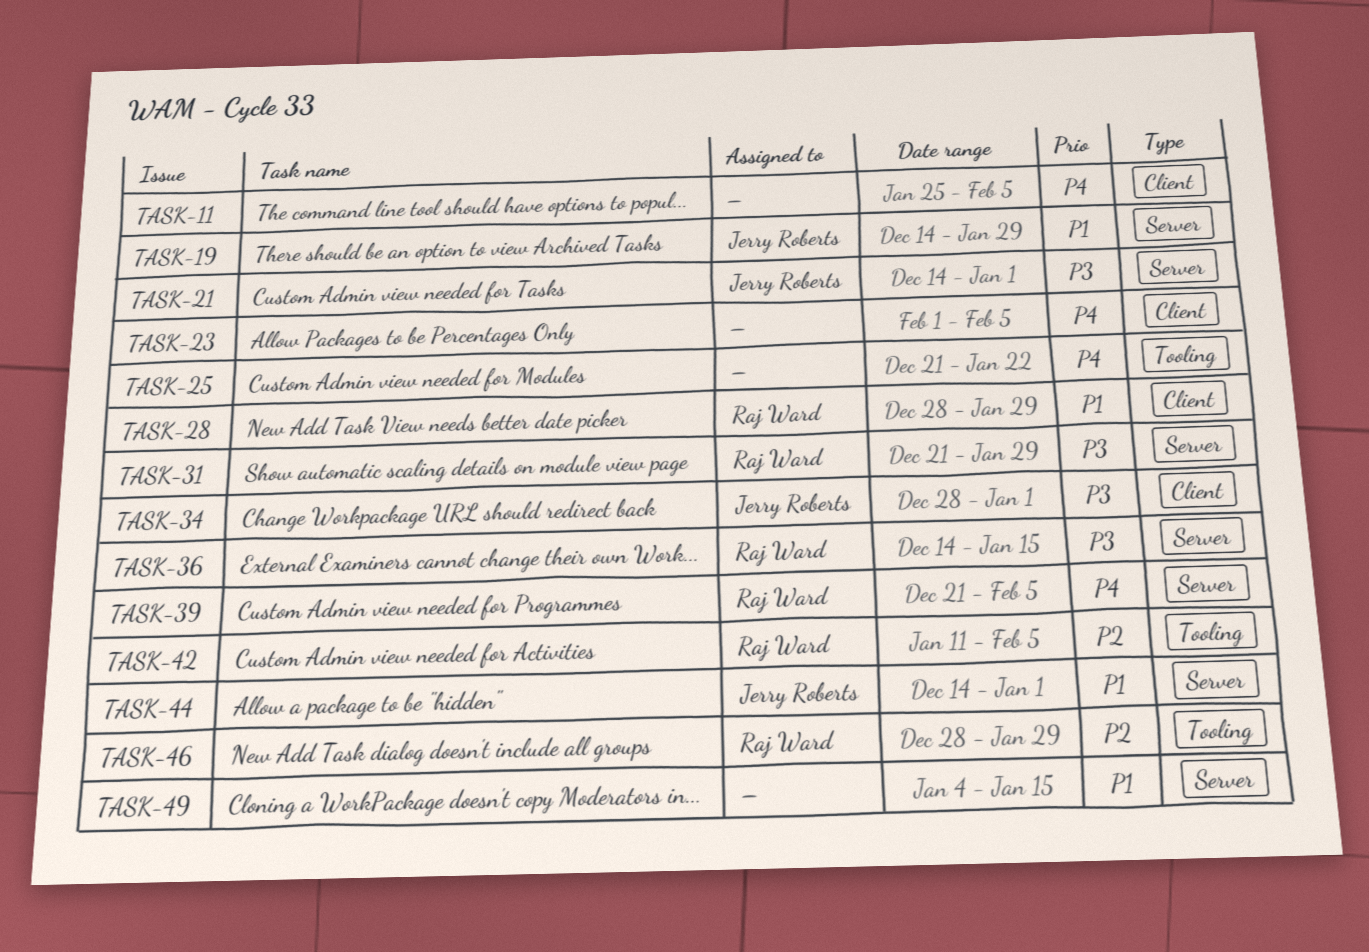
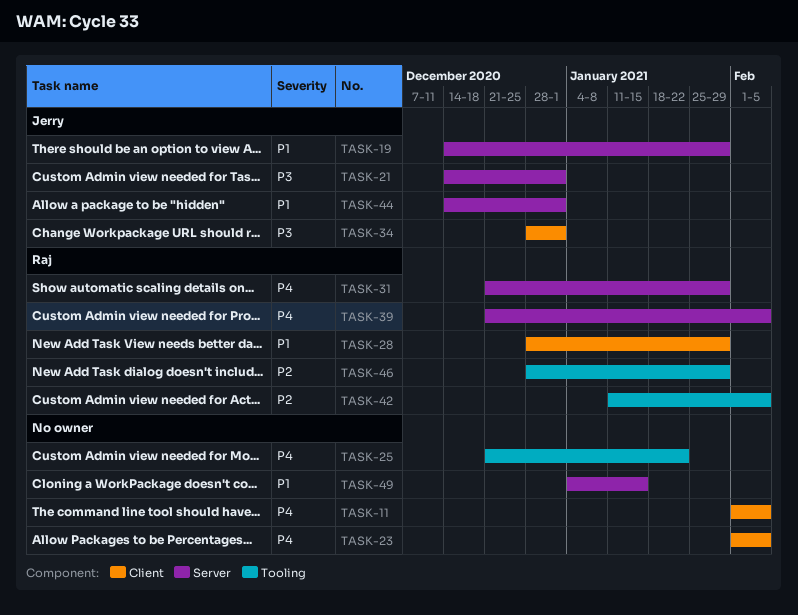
TASK-11, start: Jan 25 -> Feb 1
TASK-31, priority: P3 -> P4
TASK-36: present -> none

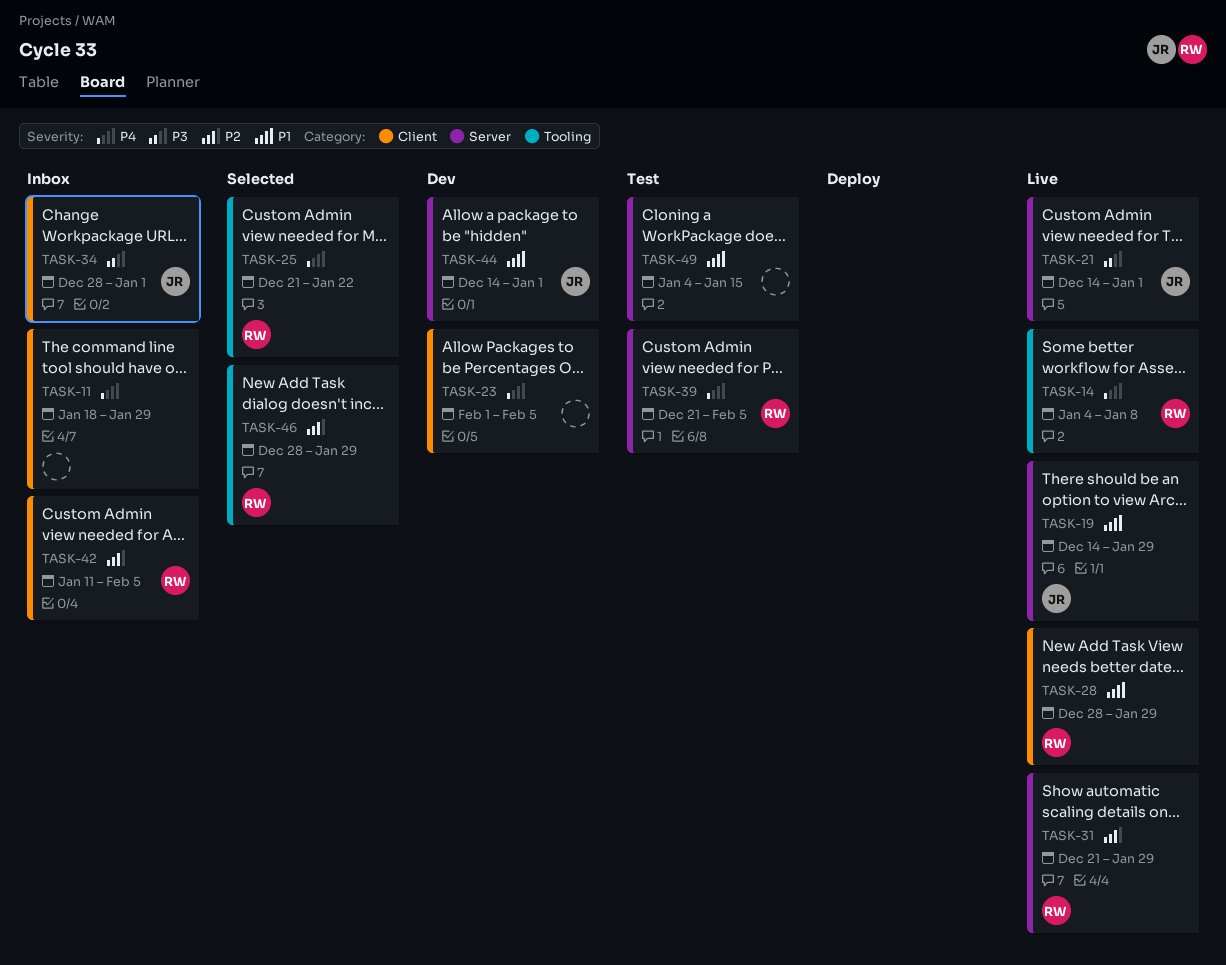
TASK-11, start: Feb 1 -> Jan 18
TASK-11, due: Feb 5 -> Jan 29
TASK-14: none -> present
TASK-25, owner: none -> Raj
TASK-31, priority: P4 -> P2
TASK-42, label: Tooling -> Client

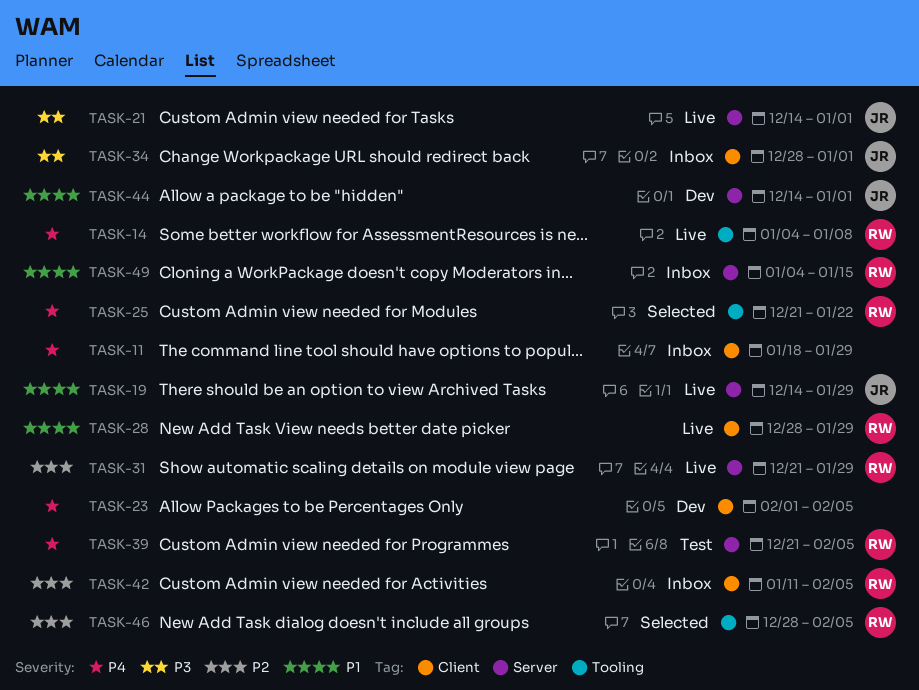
TASK-46, due: Jan 29 -> Feb 5
TASK-49, status: Test -> Inbox
TASK-49, owner: none -> RW

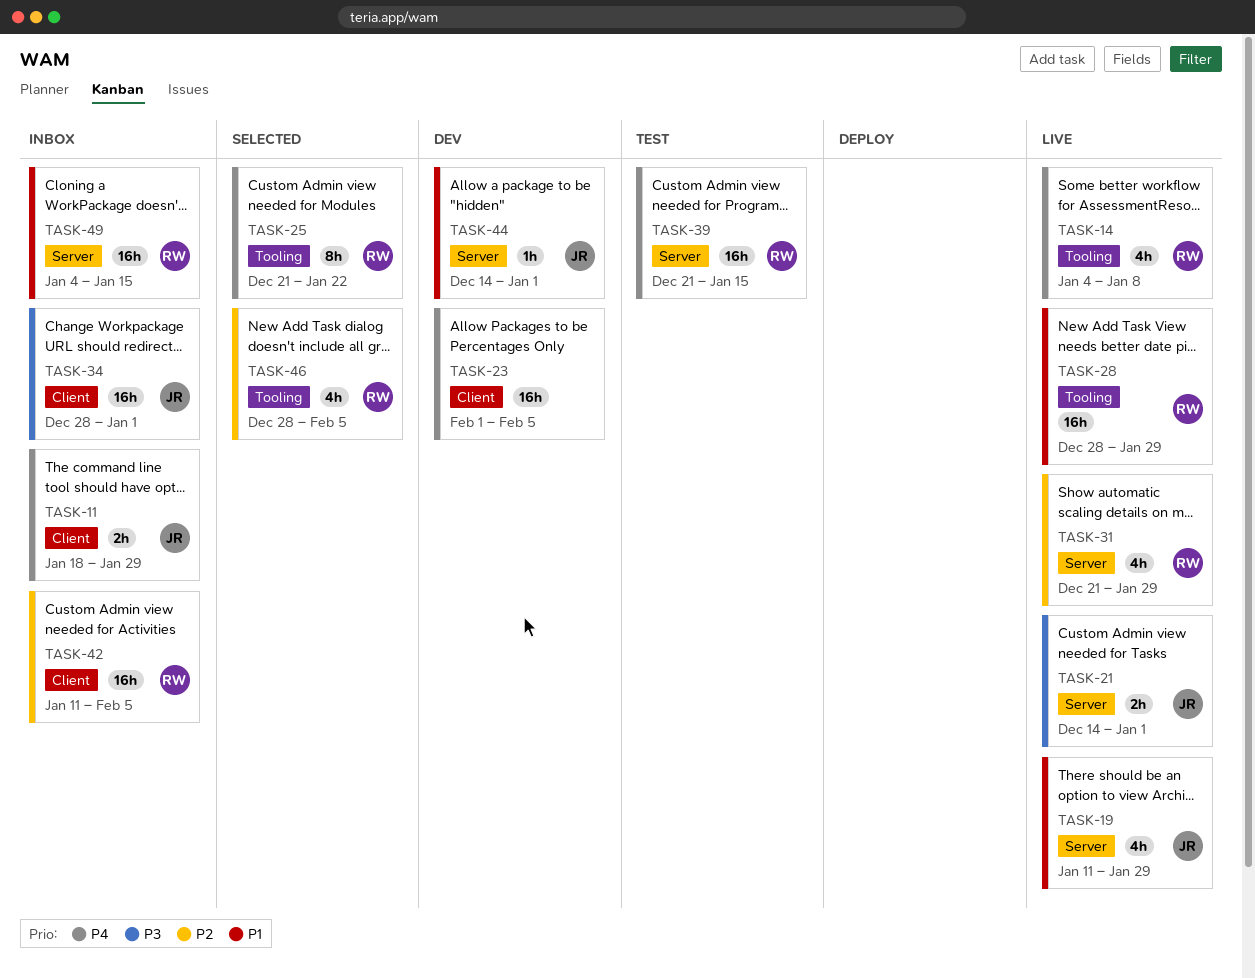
TASK-11, owner: none -> JR
TASK-19, start: Dec 14 -> Jan 11
TASK-28, label: Client -> Tooling
TASK-39, due: Feb 5 -> Jan 15

